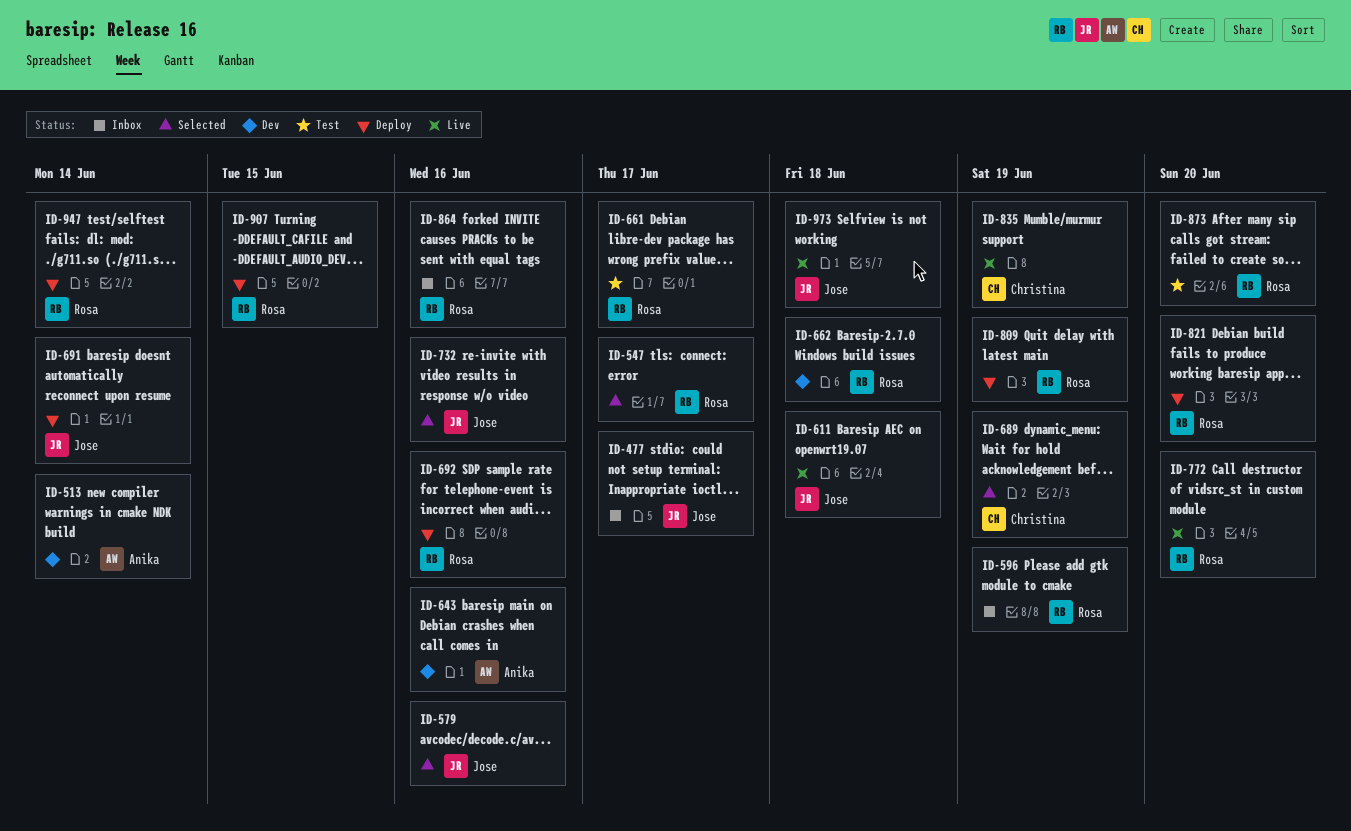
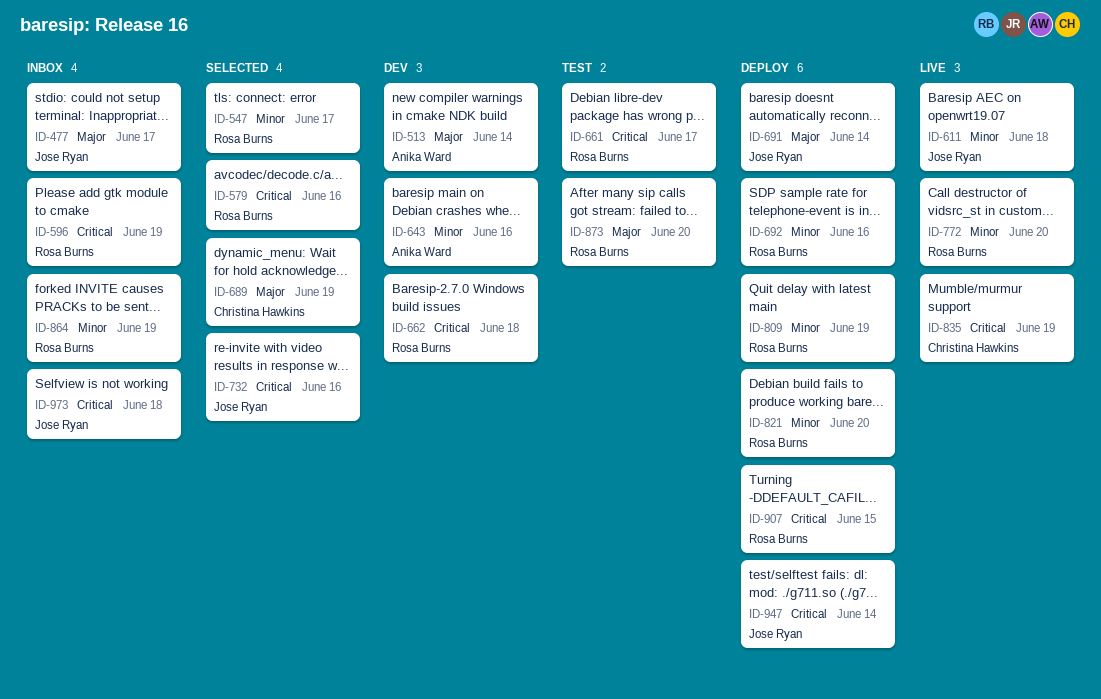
ID-579, owner: Jose Ryan -> Rosa Burns
ID-864, due: Jun 16 -> Jun 19
ID-947, owner: Rosa Burns -> Jose Ryan
ID-973, status: Live -> Inbox

